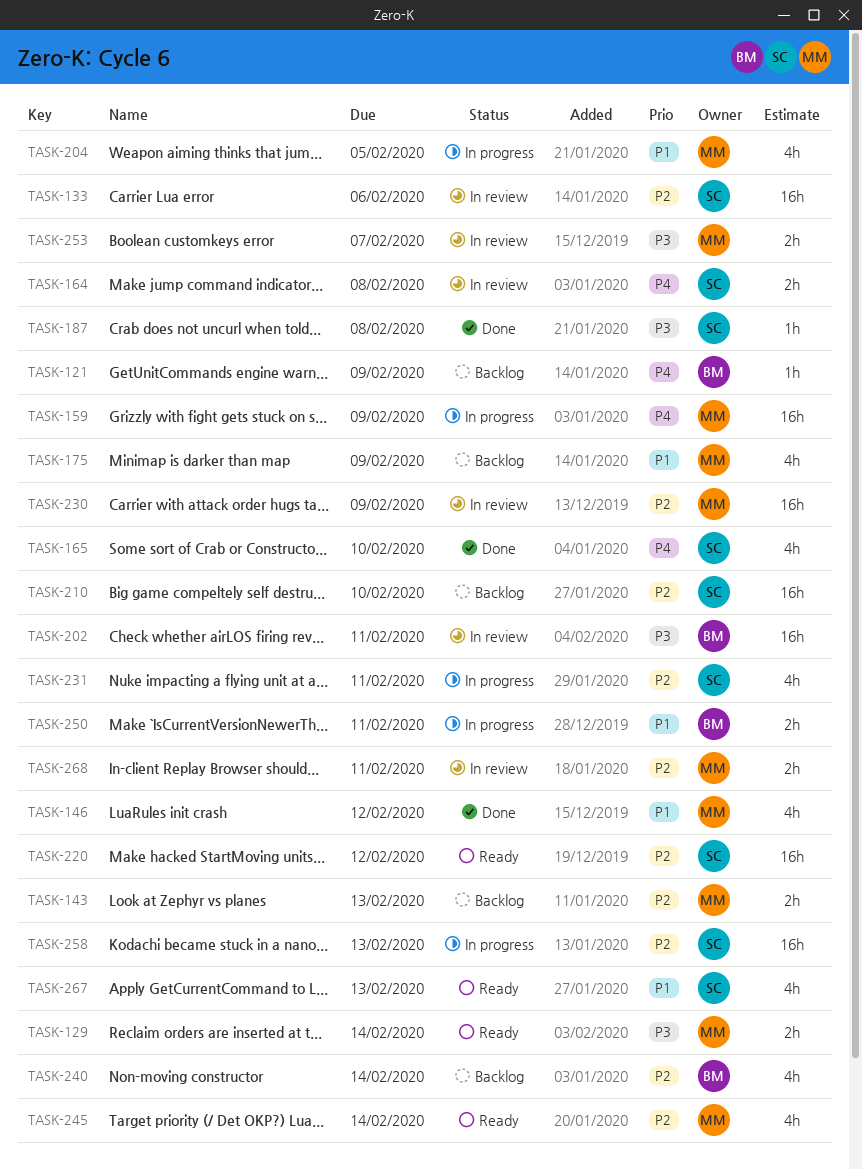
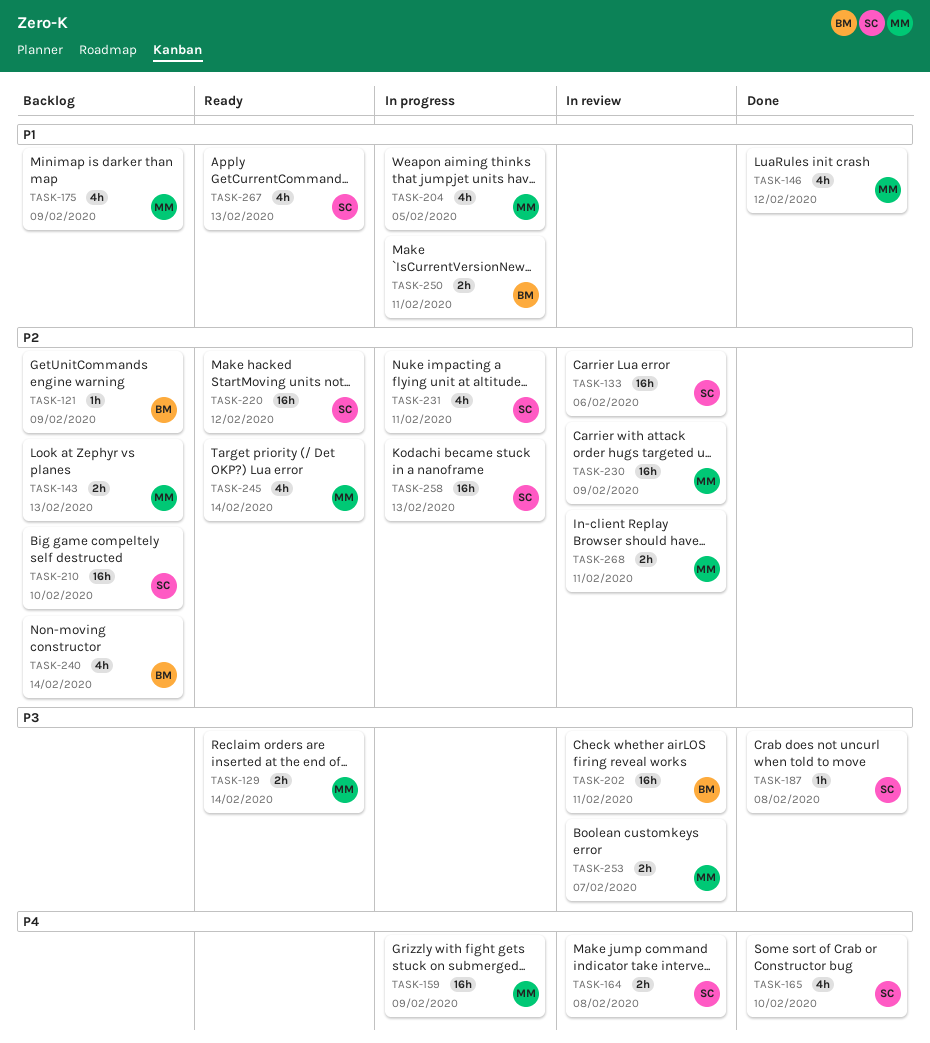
TASK-121, priority: P4 -> P2

